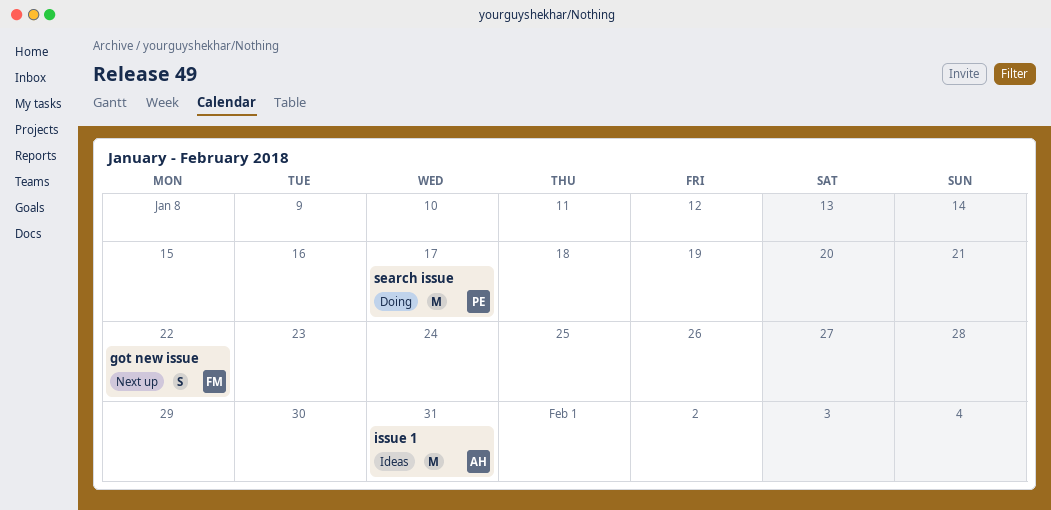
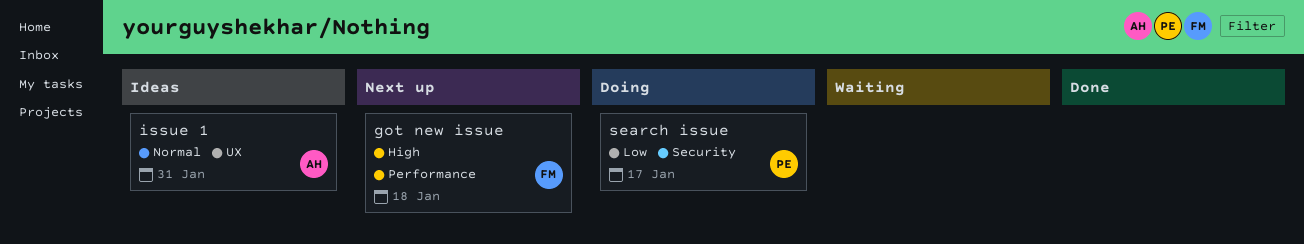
got new issue, due: Jan 22 -> Jan 18

